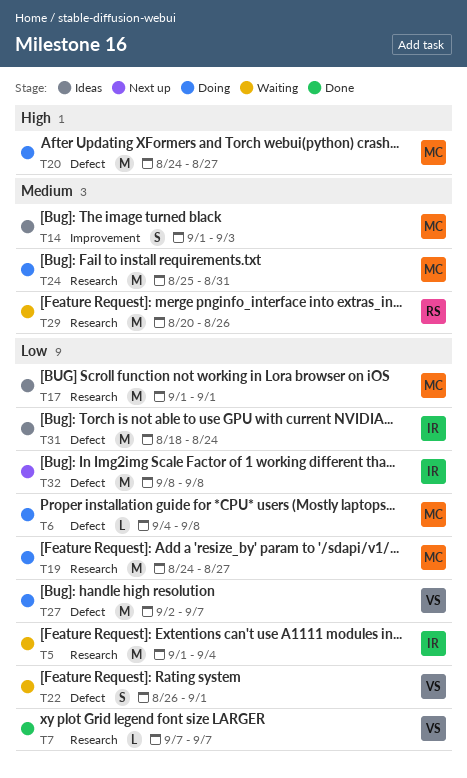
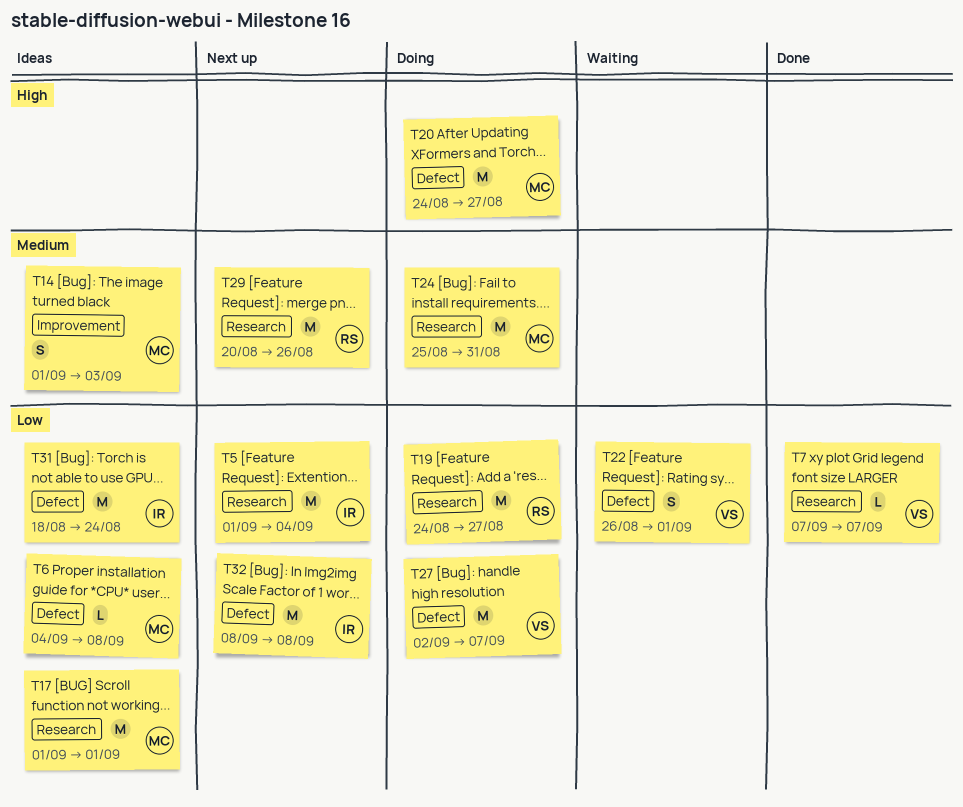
T5, status: Waiting -> Next up
T6, status: Doing -> Ideas
T19, owner: MC -> RS
T29, status: Waiting -> Next up

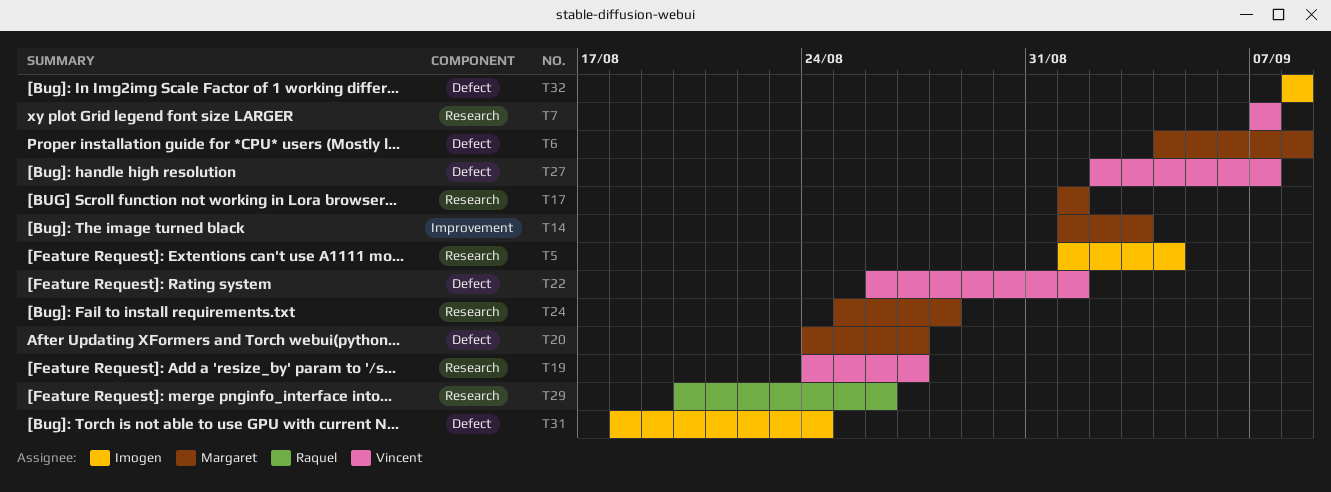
T19, owner: Raquel -> Vincent
T24, due: Aug 31 -> Aug 28

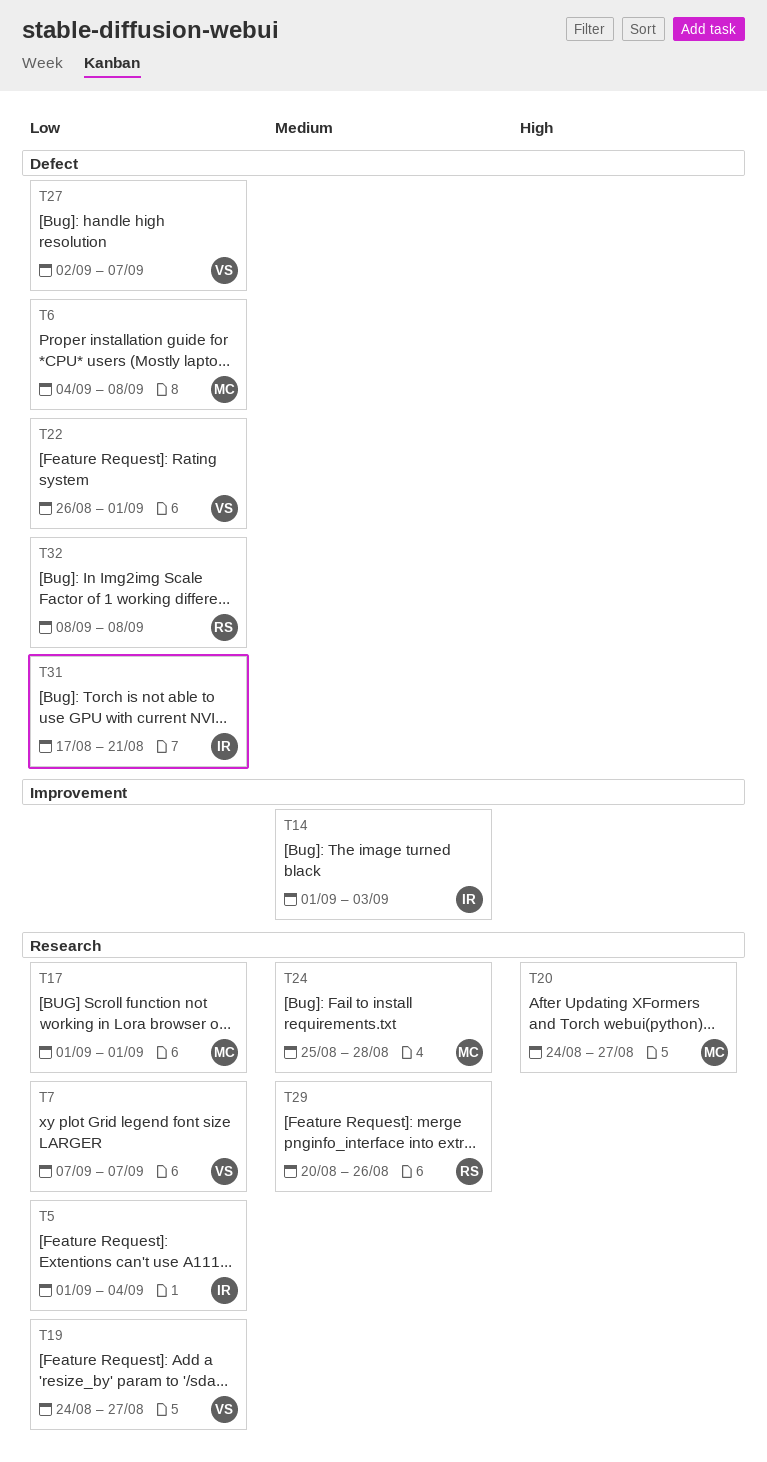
T14, owner: Margaret -> Imogen
T20, label: Defect -> Research
T31, start: Aug 18 -> Aug 17
T31, due: Aug 24 -> Aug 21
T32, owner: Imogen -> Raquel

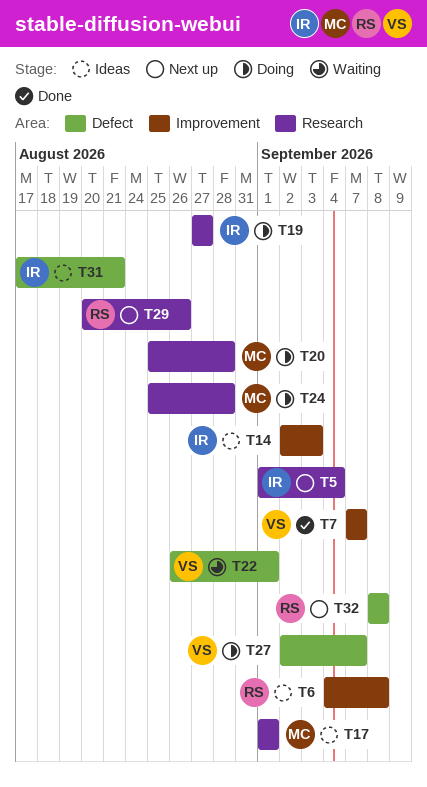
T6, owner: MC -> RS
T6, label: Defect -> Improvement
T7, label: Research -> Improvement
T14, start: Sep 1 -> Sep 2
T19, owner: VS -> IR
T19, start: Aug 24 -> Aug 27
T20, start: Aug 24 -> Aug 25
T20, due: Aug 27 -> Aug 28

